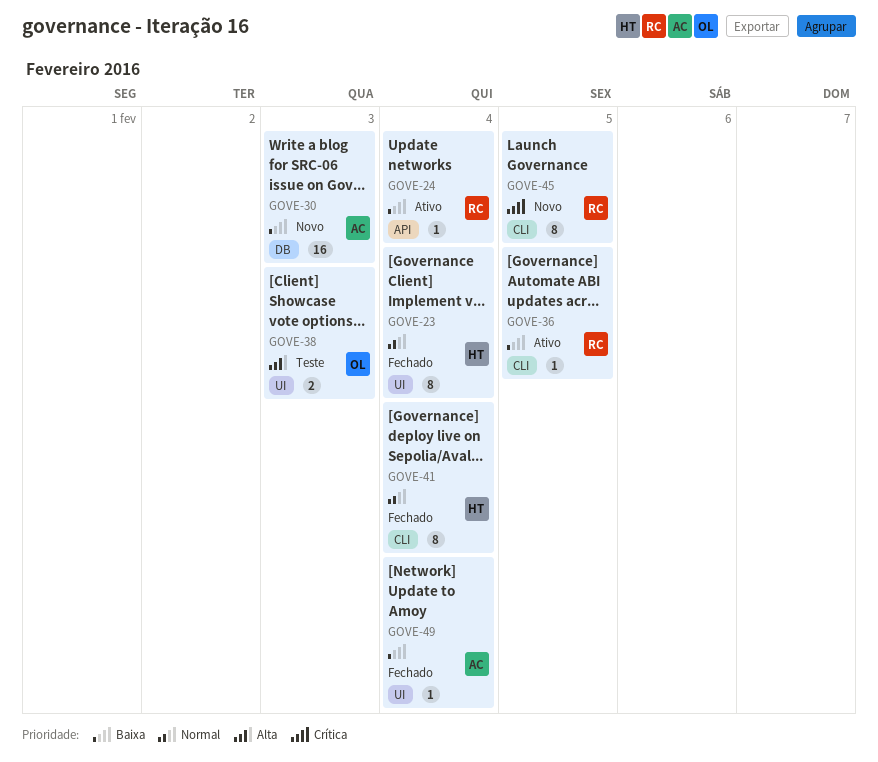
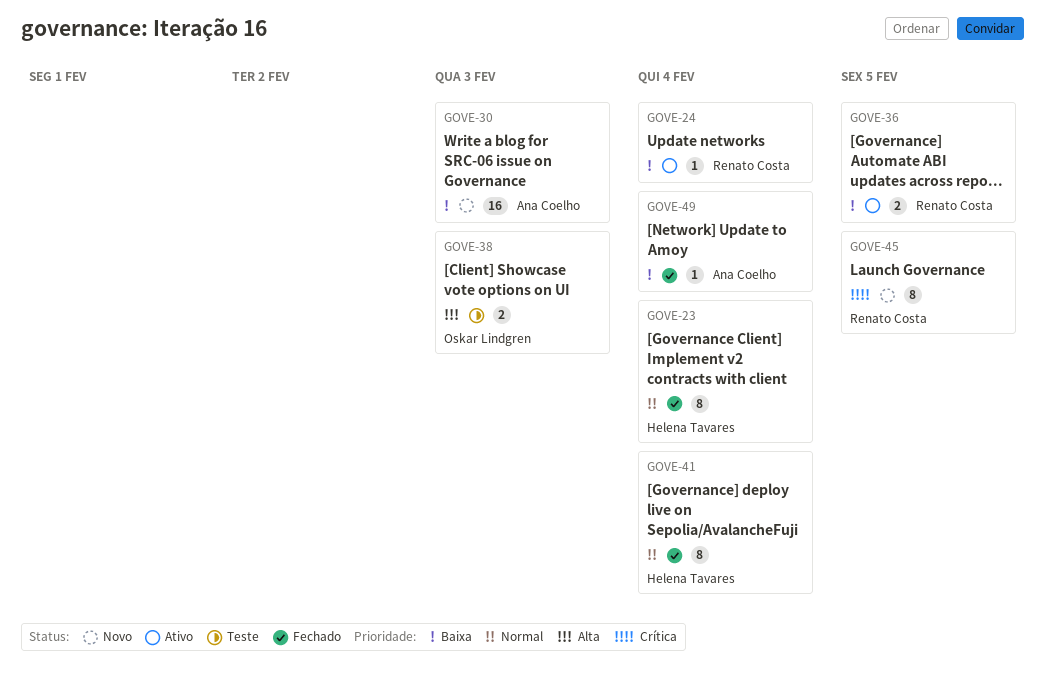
GOVE-36, estimate: 1 -> 2

